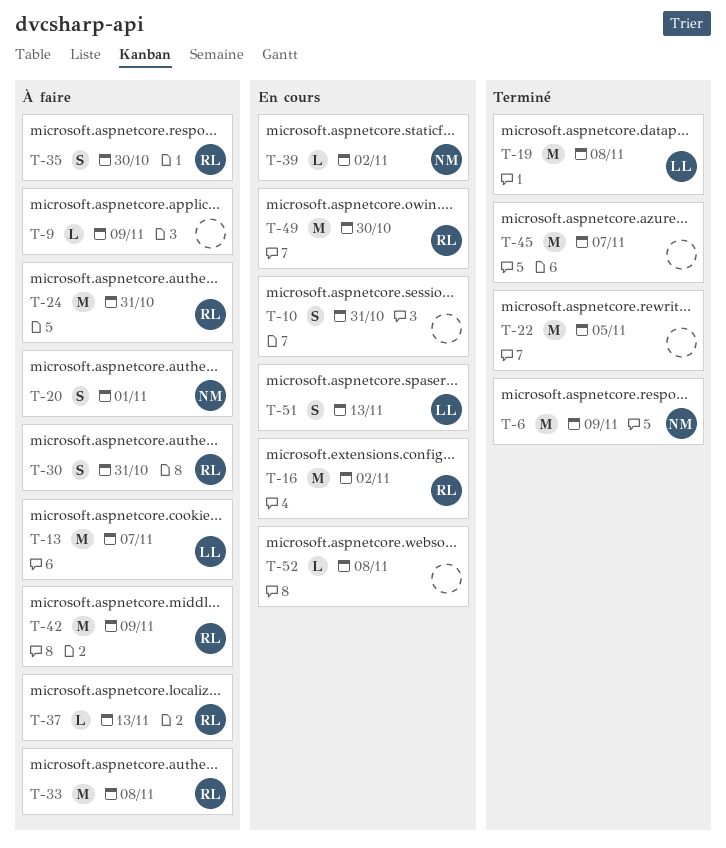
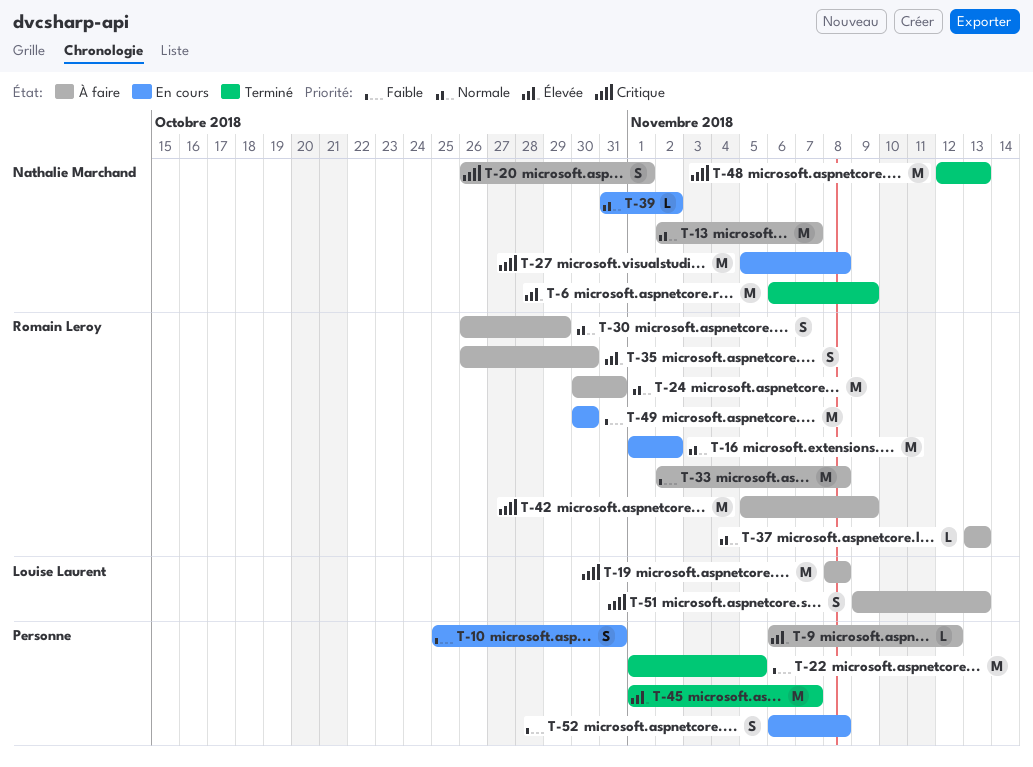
T-9, due: Nov 9 -> Nov 12
T-13, owner: Louise Laurent -> Nathalie Marchand
T-19, status: Terminé -> À faire
T-27: none -> present
T-30, due: Oct 31 -> Oct 29
T-48: none -> present
T-51, status: En cours -> À faire
T-52, estimate: L -> S

